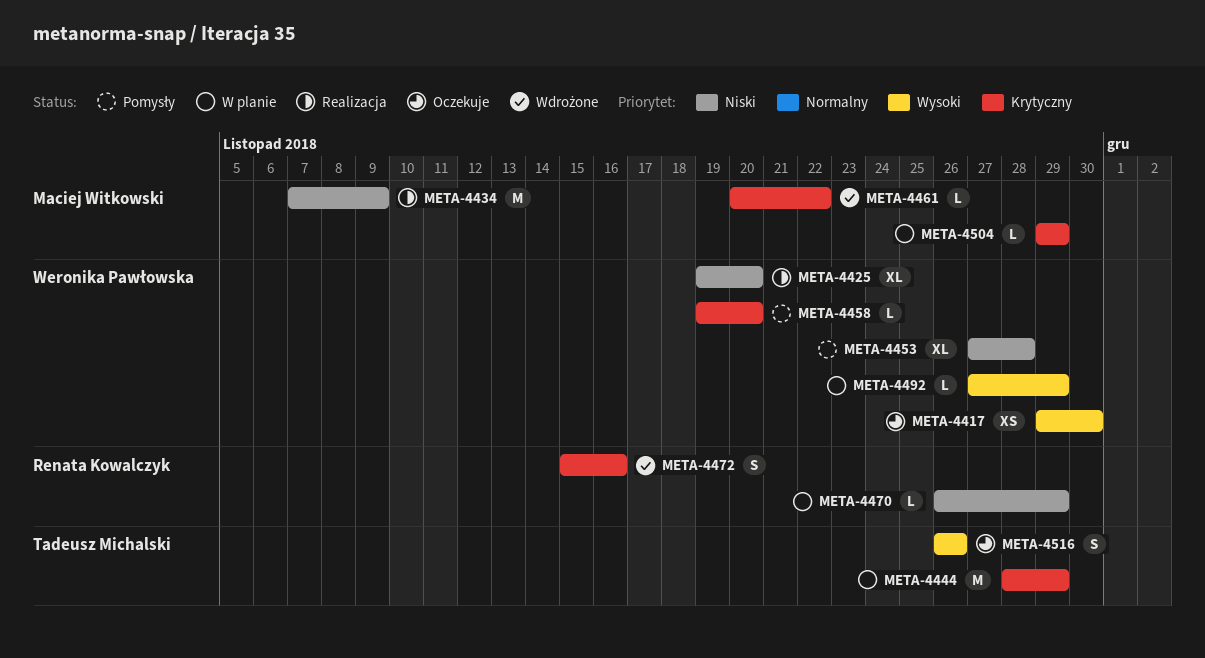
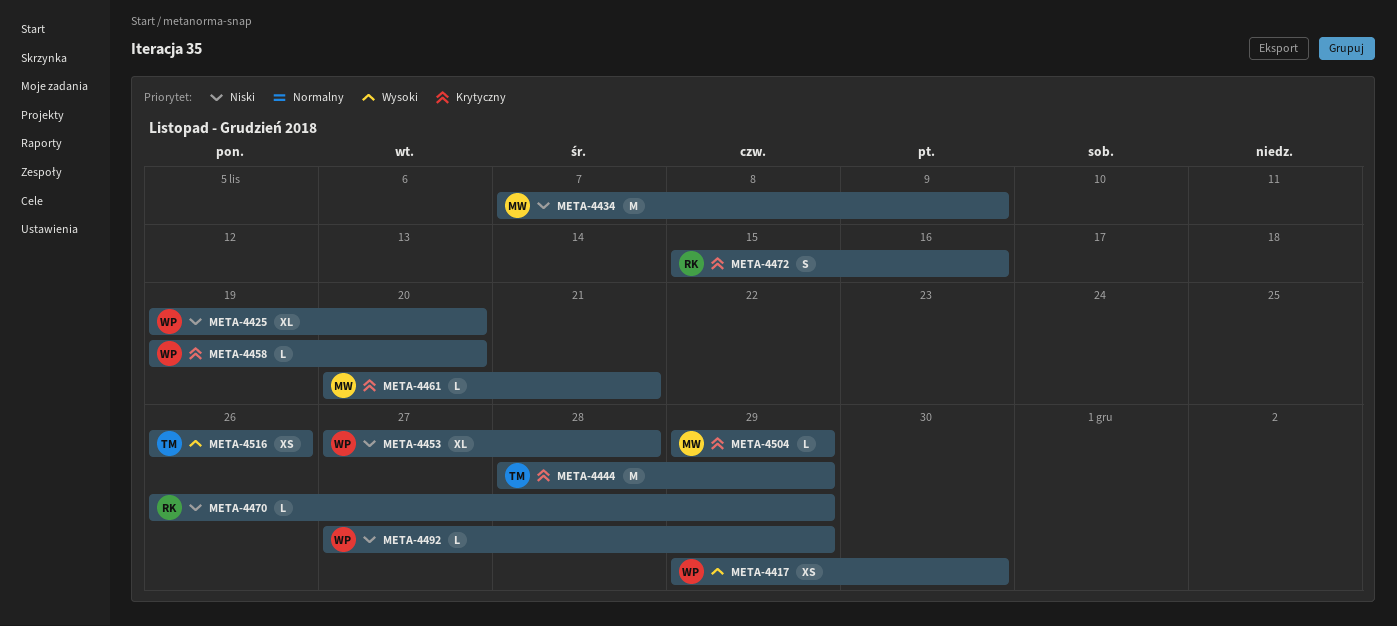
META-4461, due: Nov 22 -> Nov 21
META-4492, priority: Wysoki -> Niski
META-4516, estimate: S -> XS

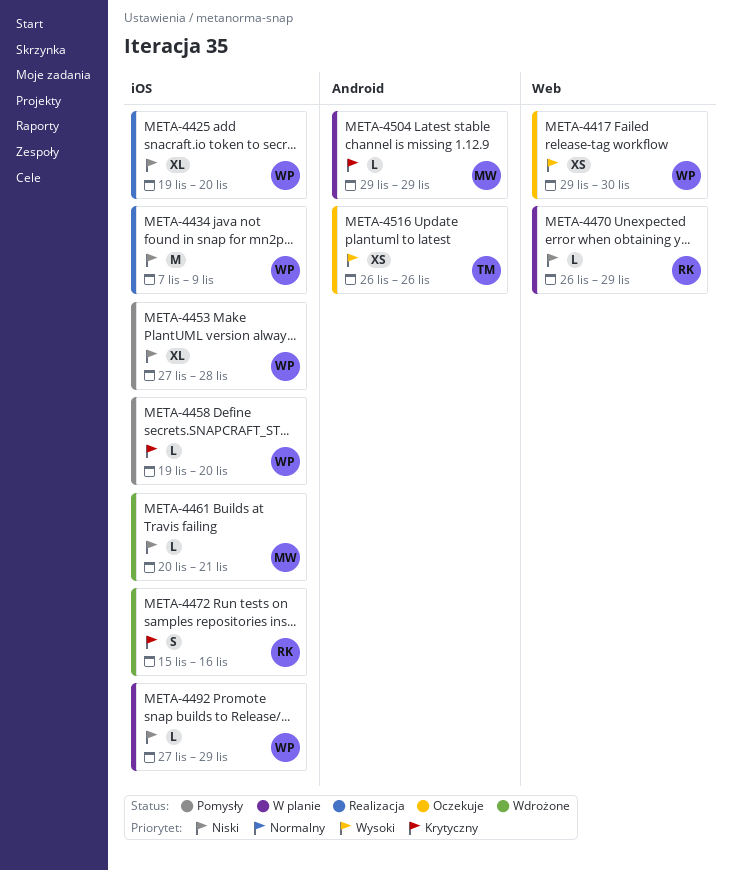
META-4434, owner: MW -> WP
META-4444: present -> none
META-4461, priority: Krytyczny -> Niski

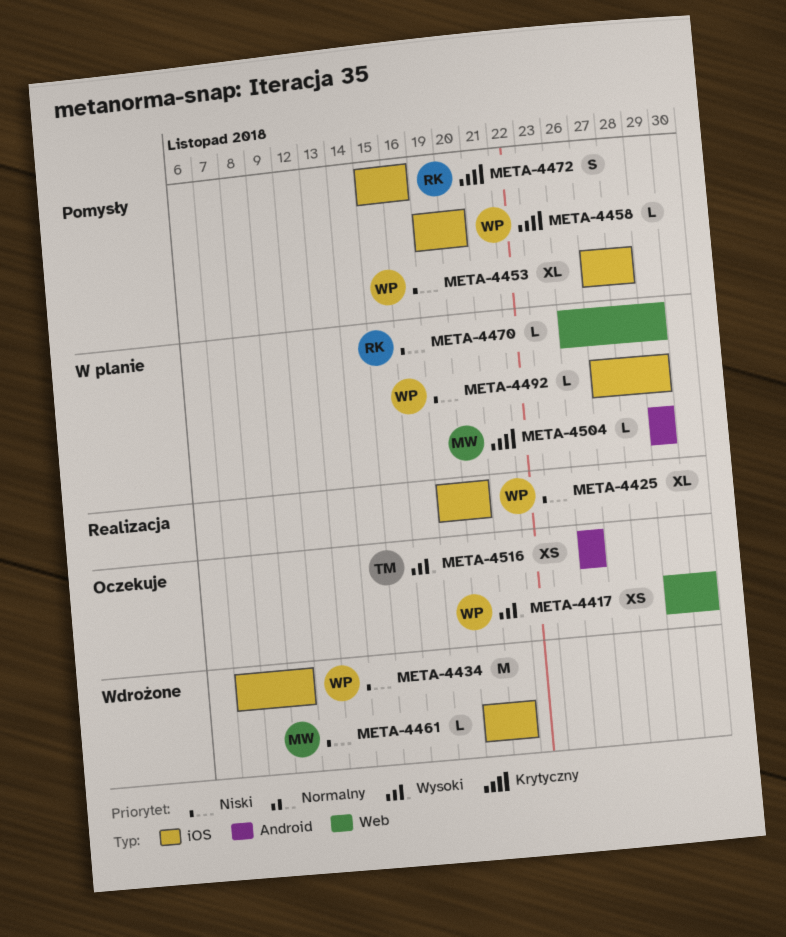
META-4434, status: Realizacja -> Wdrożone
META-4472, status: Wdrożone -> Pomysły

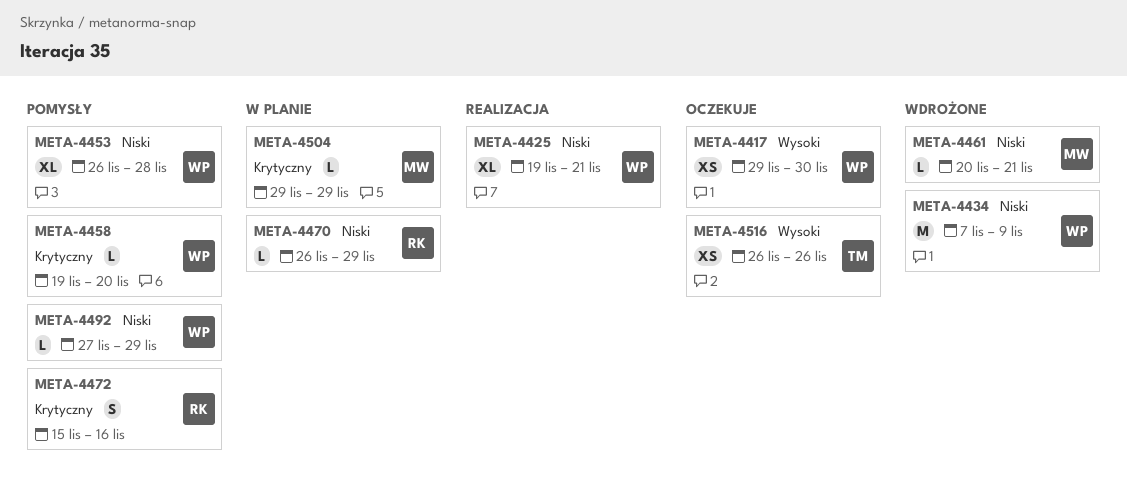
META-4425, due: Nov 20 -> Nov 21
META-4453, start: Nov 27 -> Nov 26
META-4492, status: W planie -> Pomysły

